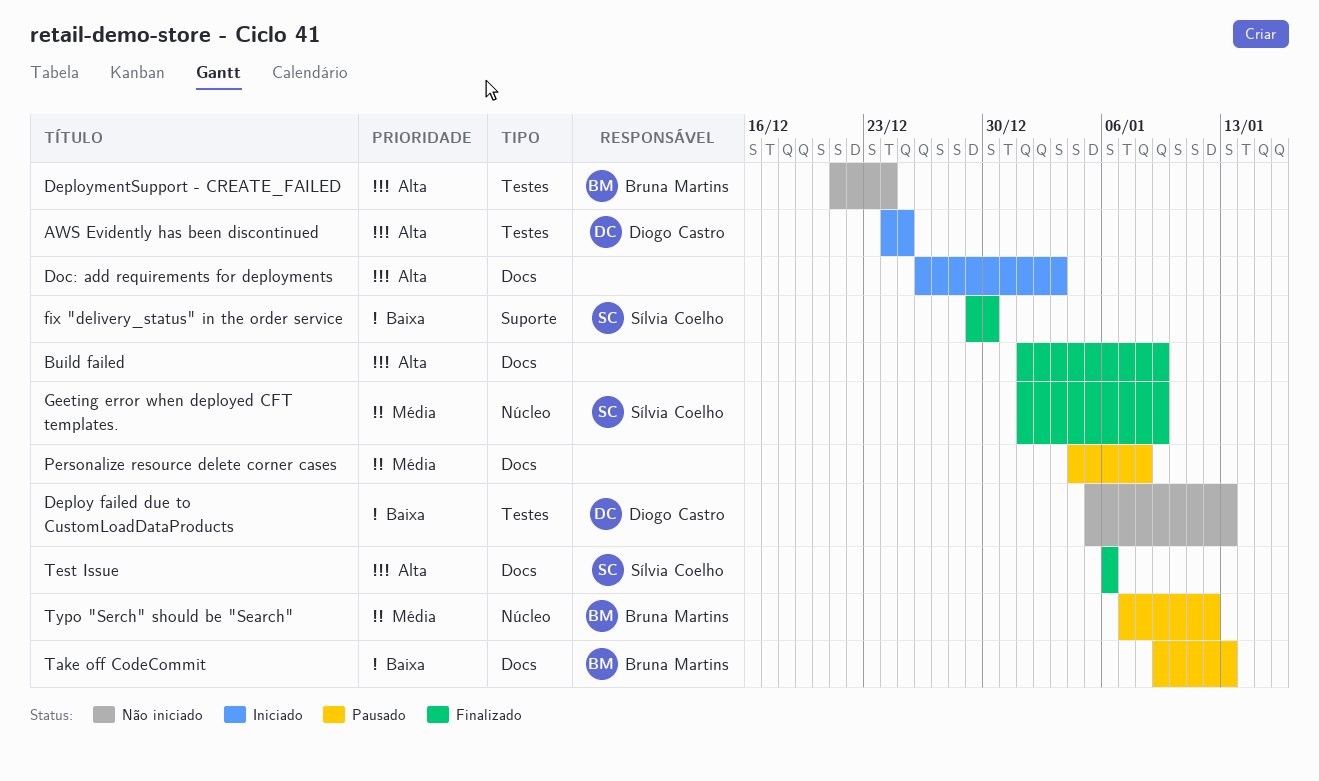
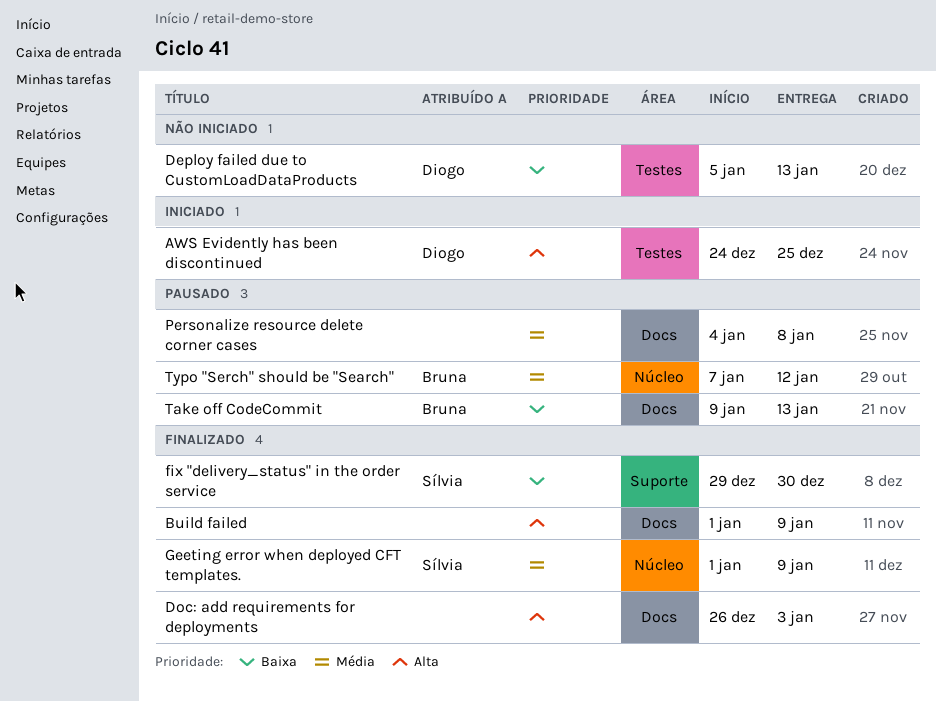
DeploymentSupport - CREATE_FAILED: present -> none
Doc: add requirements for deployments, status: Iniciado -> Finalizado
Test Issue: present -> none

